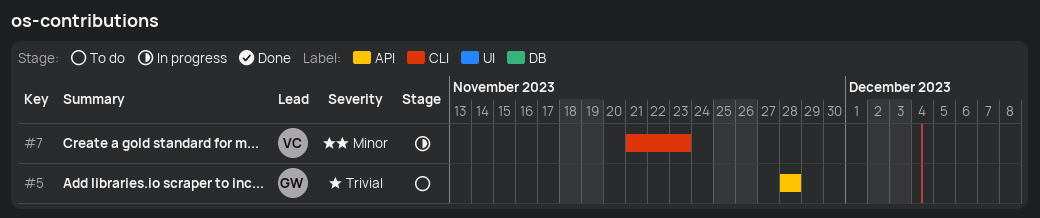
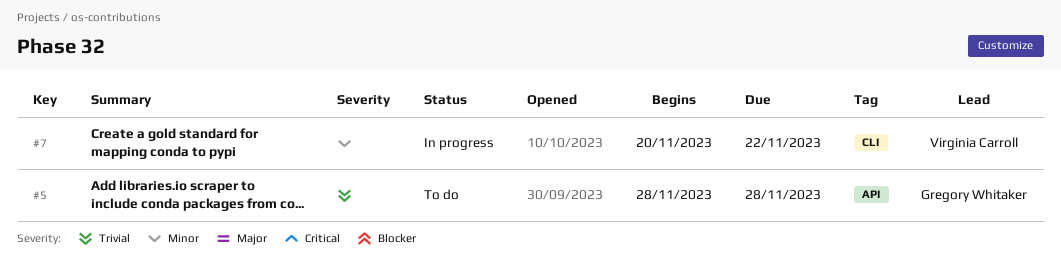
#7, start: Nov 21 -> Nov 20
#7, due: Nov 23 -> Nov 22

